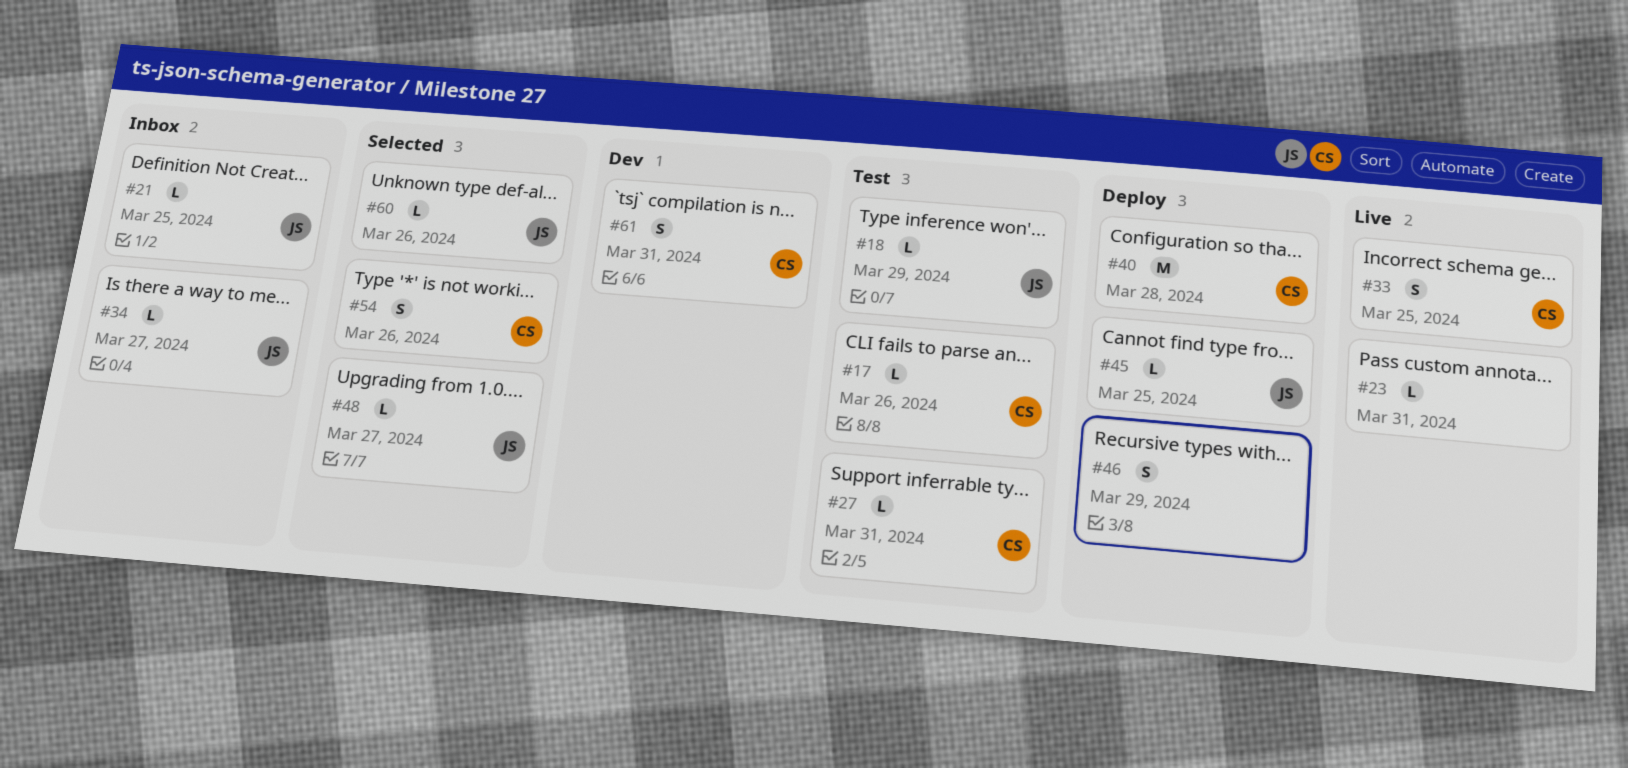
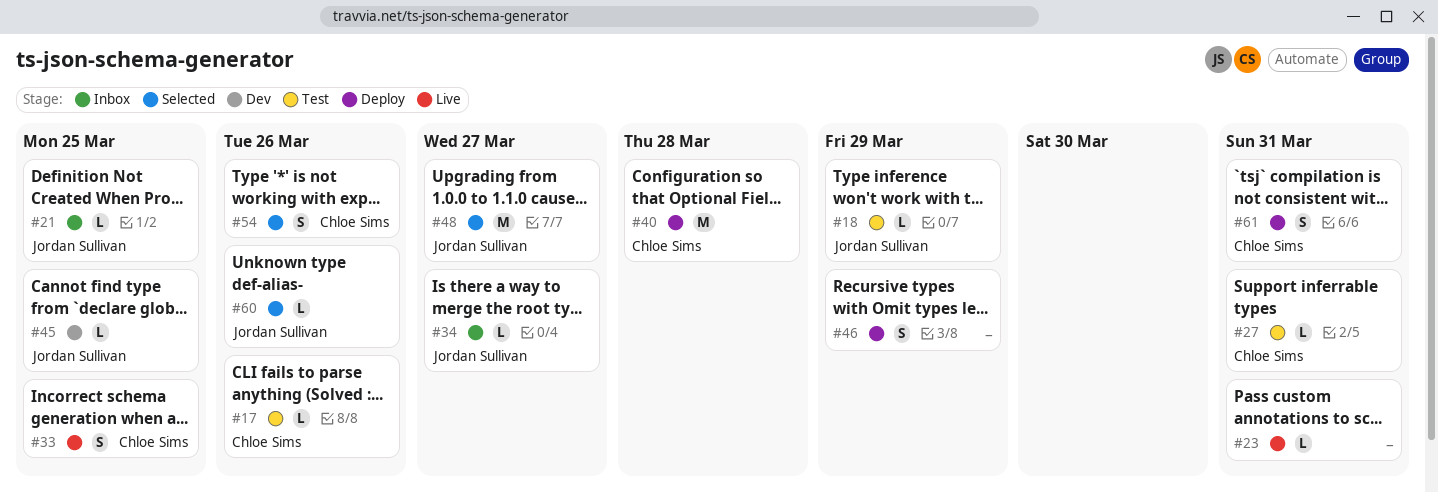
#45, status: Deploy -> Dev
#48, estimate: L -> M
#61, status: Dev -> Deploy

